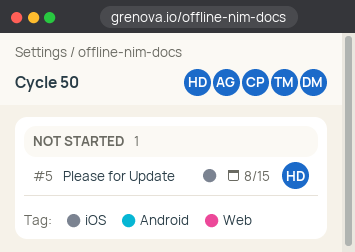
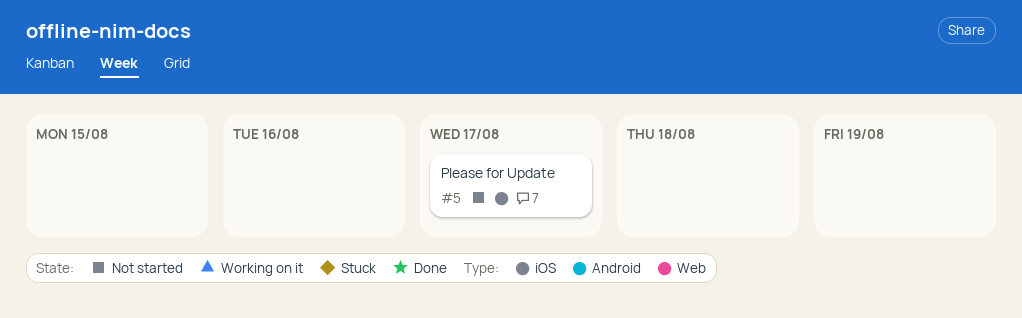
#5, due: Aug 15 -> Aug 17

